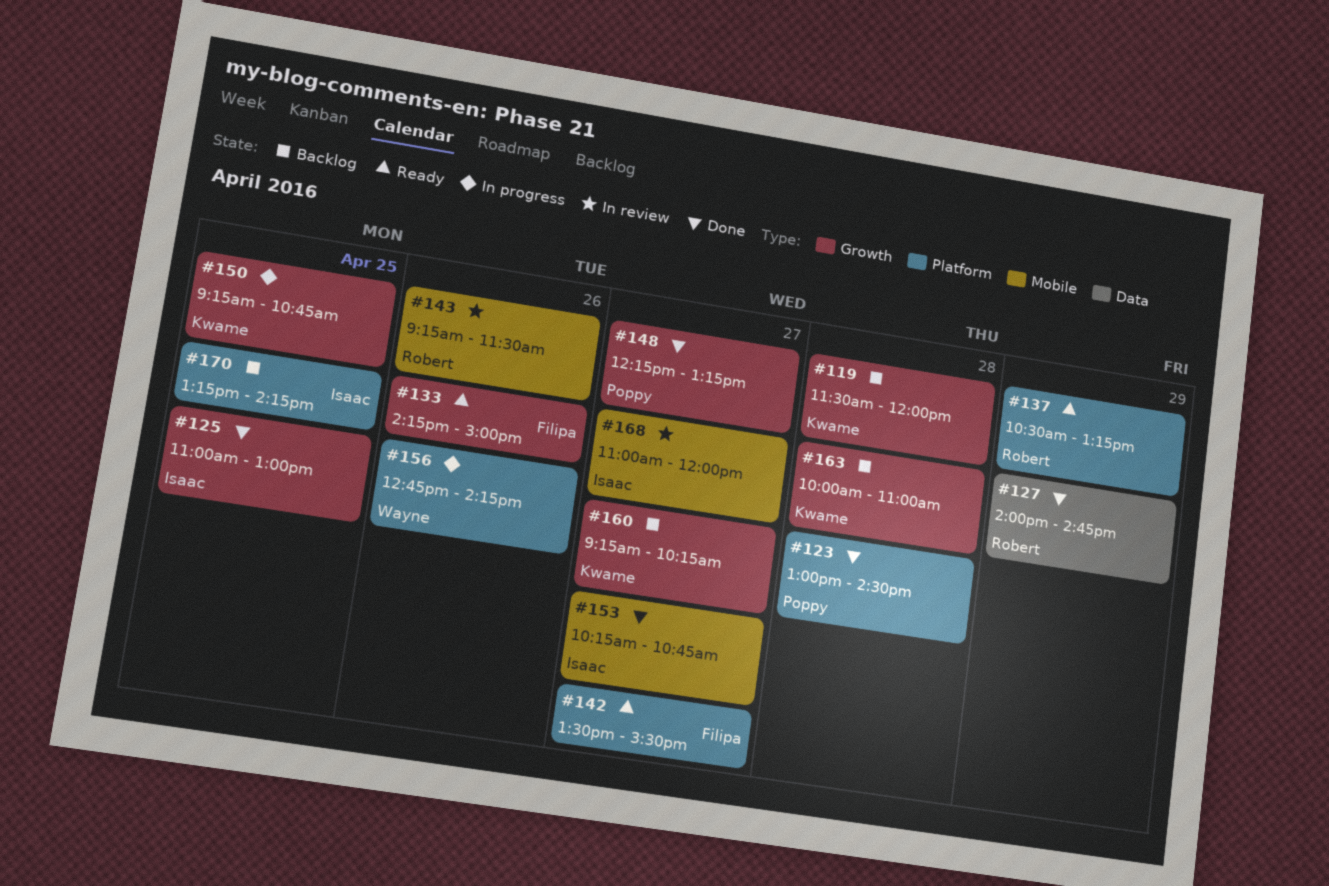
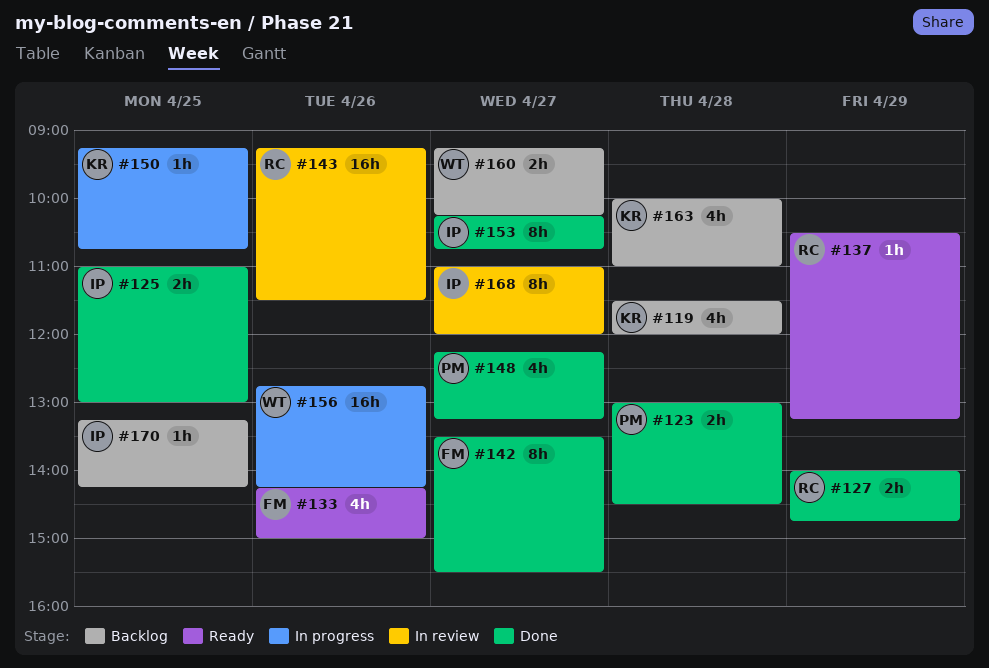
#142, status: Ready -> Done
#160, owner: Kwame -> Wayne

